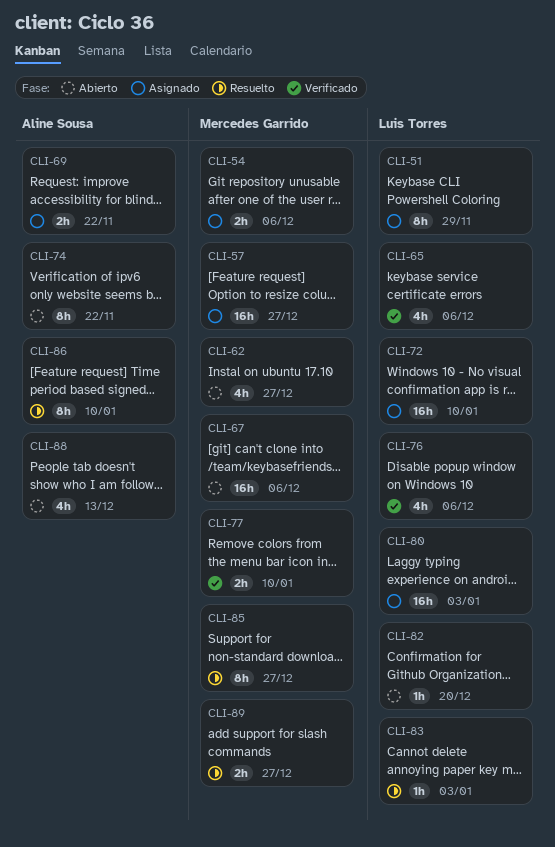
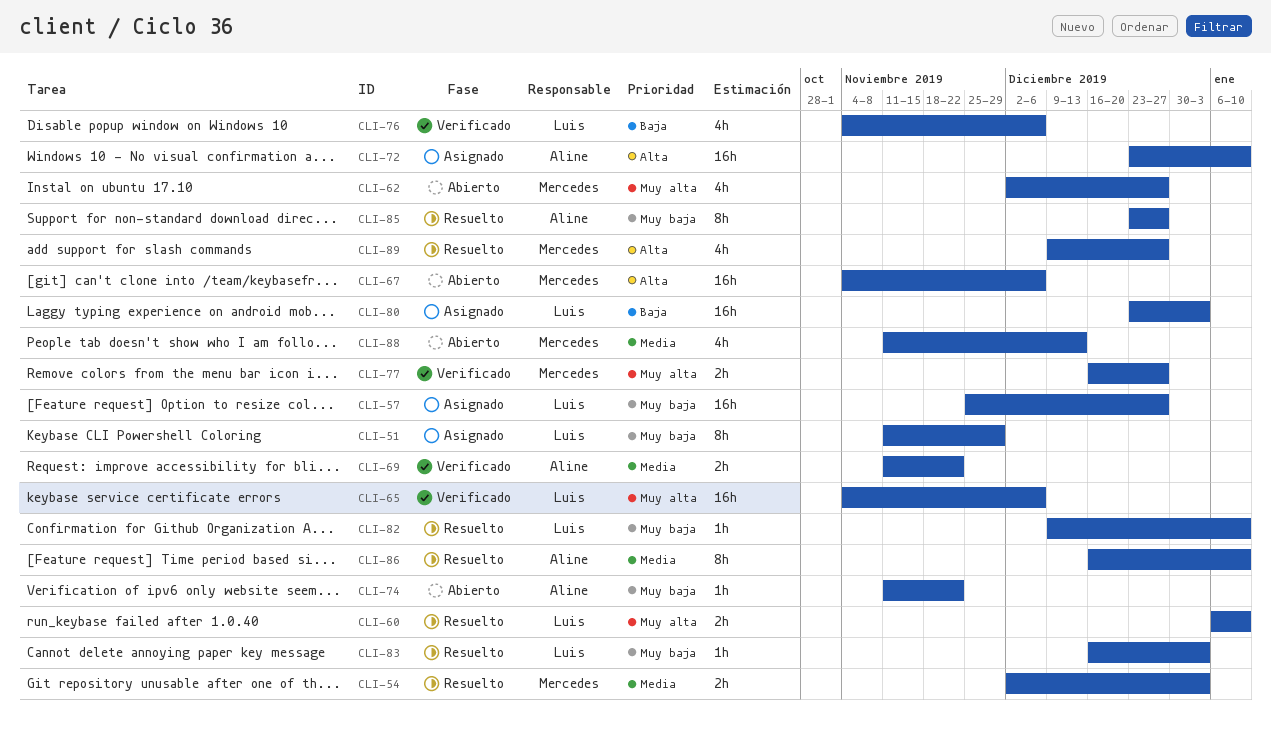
CLI-54, status: Asignado -> Resuelto
CLI-54, due: Dec 6 -> Jan 3
CLI-57, owner: Mercedes Garrido -> Luis Torres
CLI-60: none -> present
CLI-65, estimate: 4h -> 16h
CLI-69, status: Asignado -> Verificado
CLI-72, owner: Luis Torres -> Aline Sousa
CLI-74, estimate: 8h -> 1h
CLI-77, due: Jan 10 -> Dec 27
CLI-82, status: Abierto -> Resuelto
CLI-82, due: Dec 20 -> Jan 10
CLI-85, owner: Mercedes Garrido -> Aline Sousa
CLI-88, owner: Aline Sousa -> Mercedes Garrido
CLI-89, estimate: 2h -> 4h

